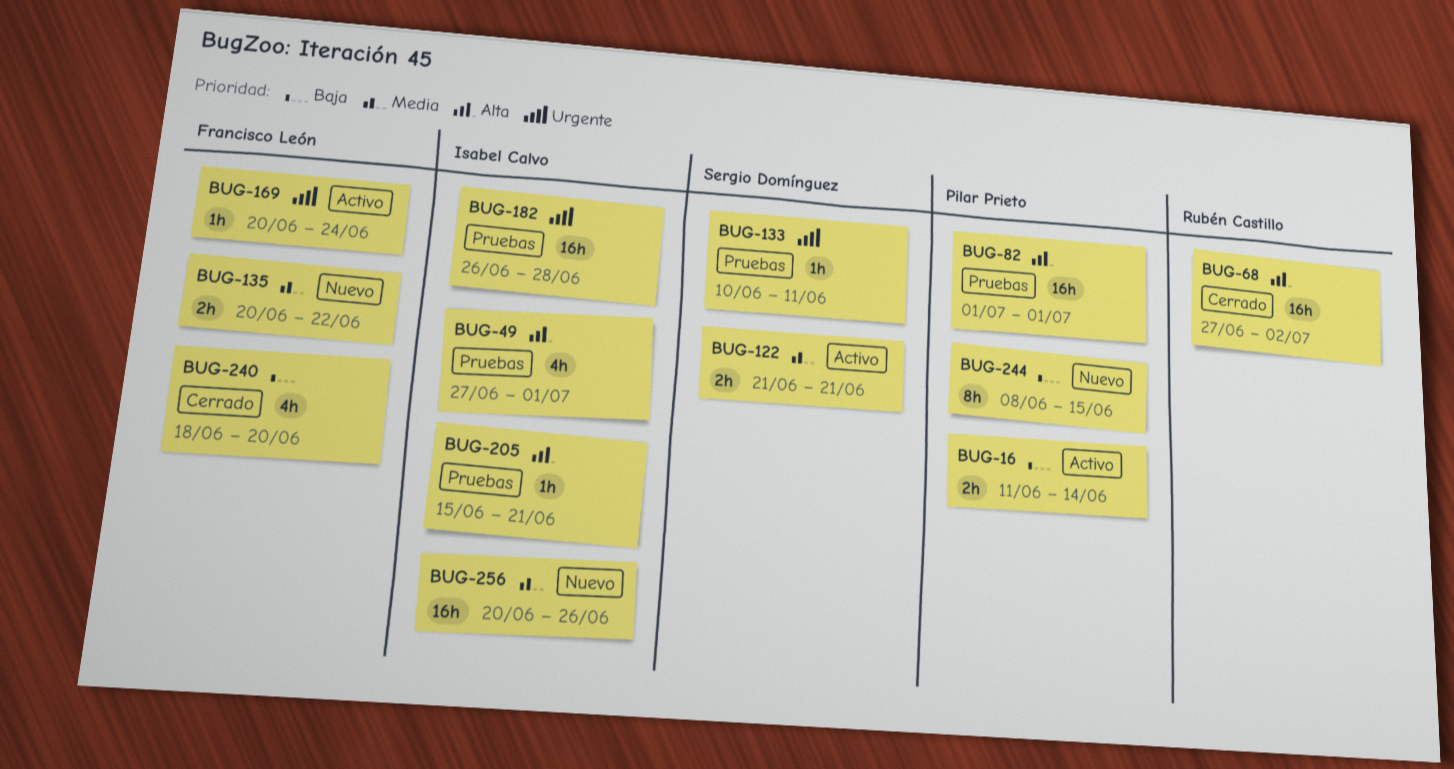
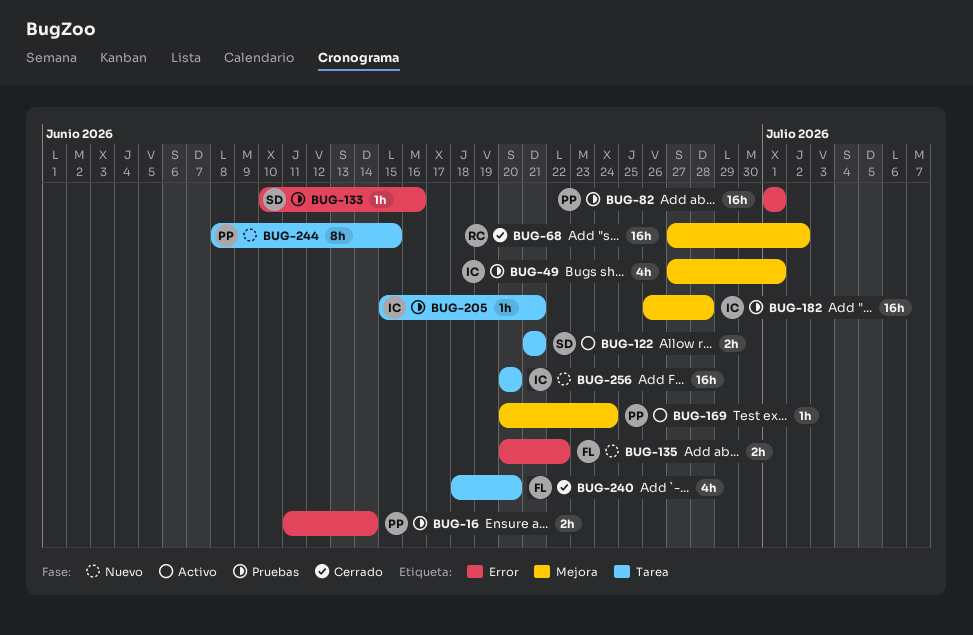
BUG-16, status: Activo -> Pruebas
BUG-133, due: Jun 11 -> Jun 16
BUG-169, owner: Francisco León -> Pilar Prieto
BUG-256, due: Jun 26 -> Jun 20

